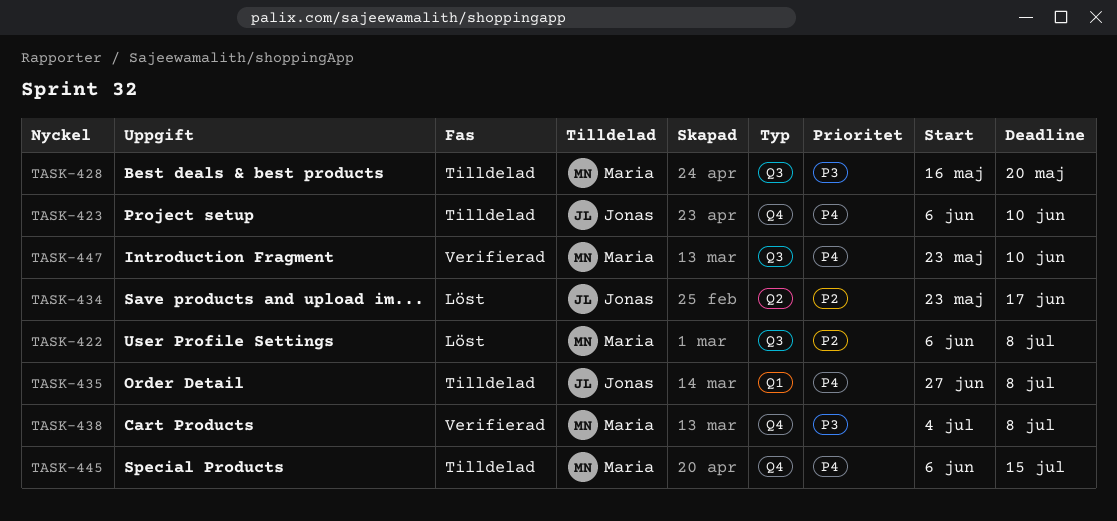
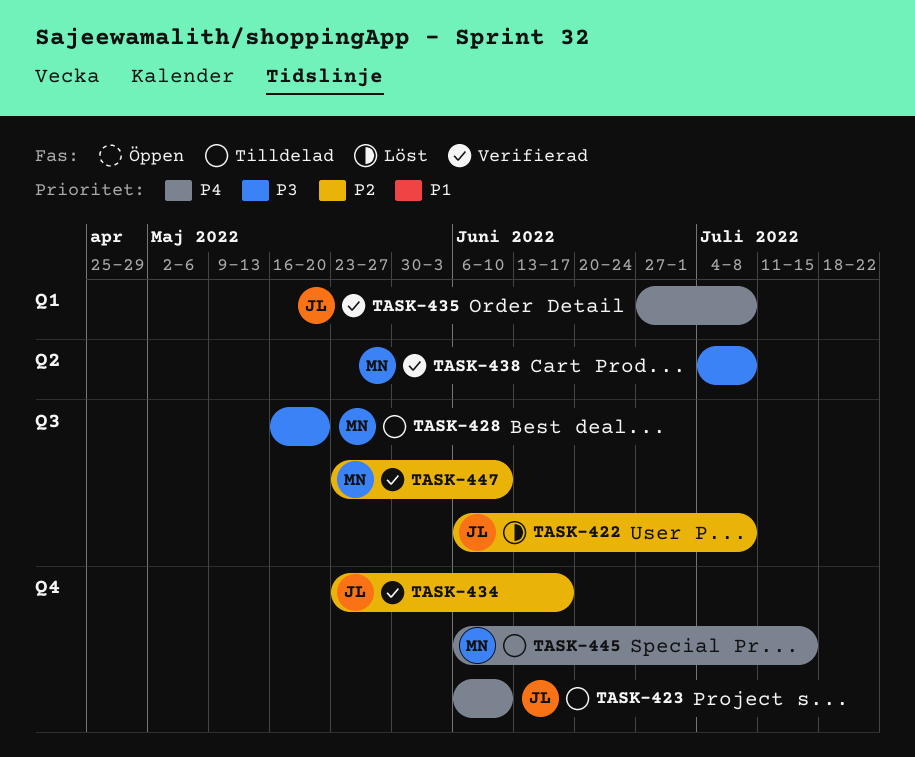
TASK-422, owner: Maria -> Jonas
TASK-434, status: Löst -> Verifierad
TASK-434, label: Q2 -> Q4
TASK-435, status: Tilldelad -> Verifierad
TASK-438, label: Q4 -> Q2
TASK-447, priority: P4 -> P2

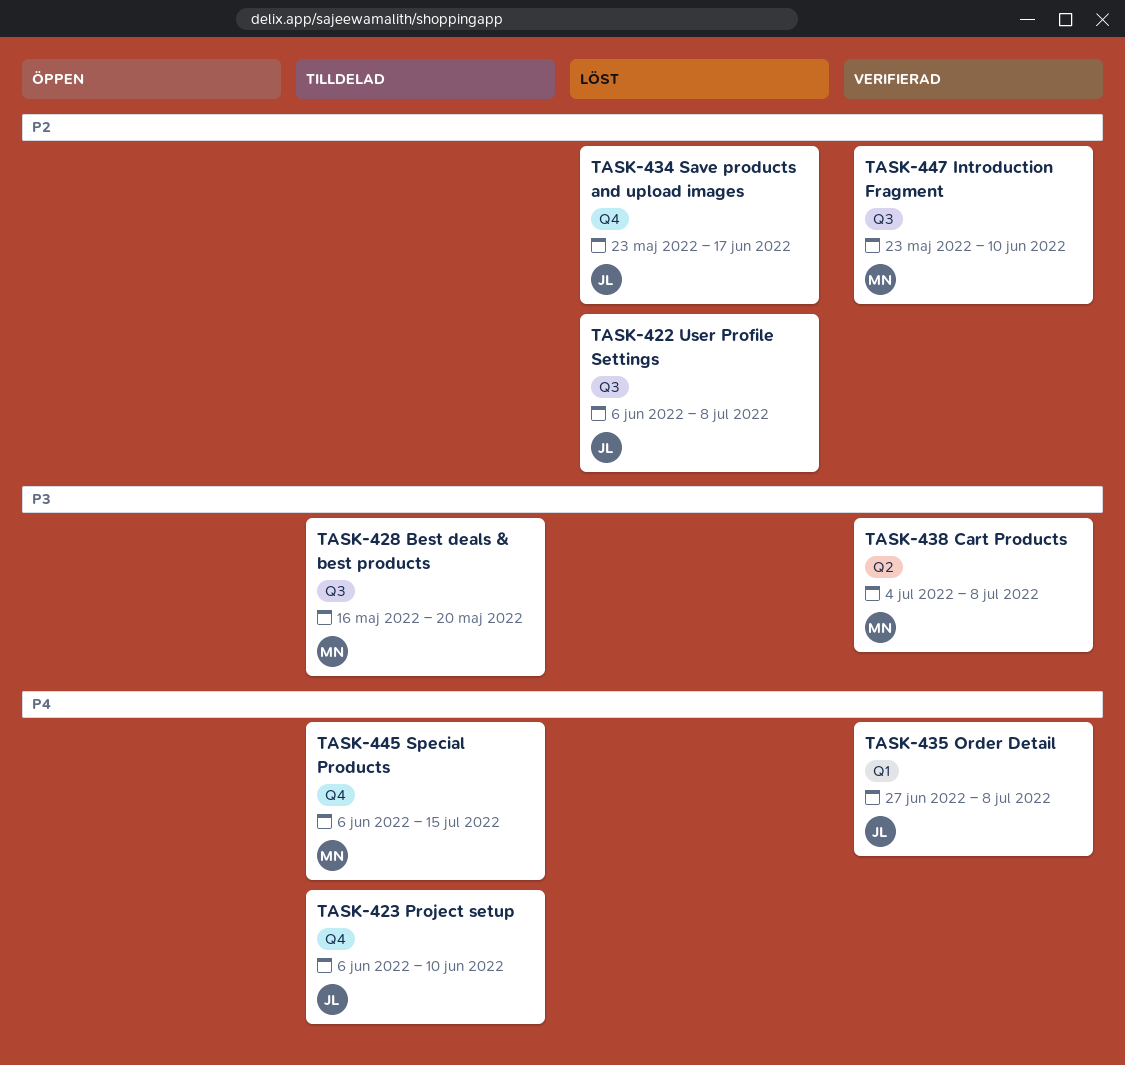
TASK-434, status: Verifierad -> Löst

